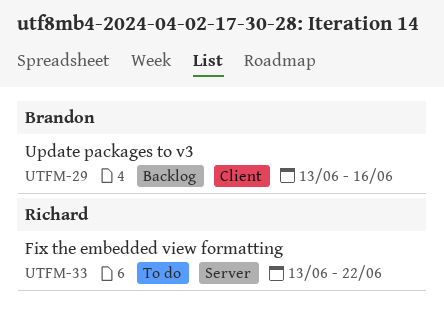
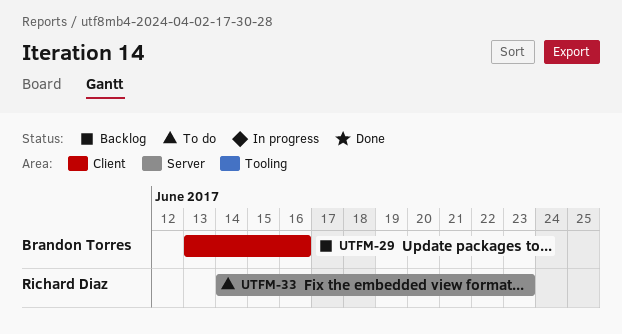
UTFM-33, start: Jun 13 -> Jun 14
UTFM-33, due: Jun 22 -> Jun 23

